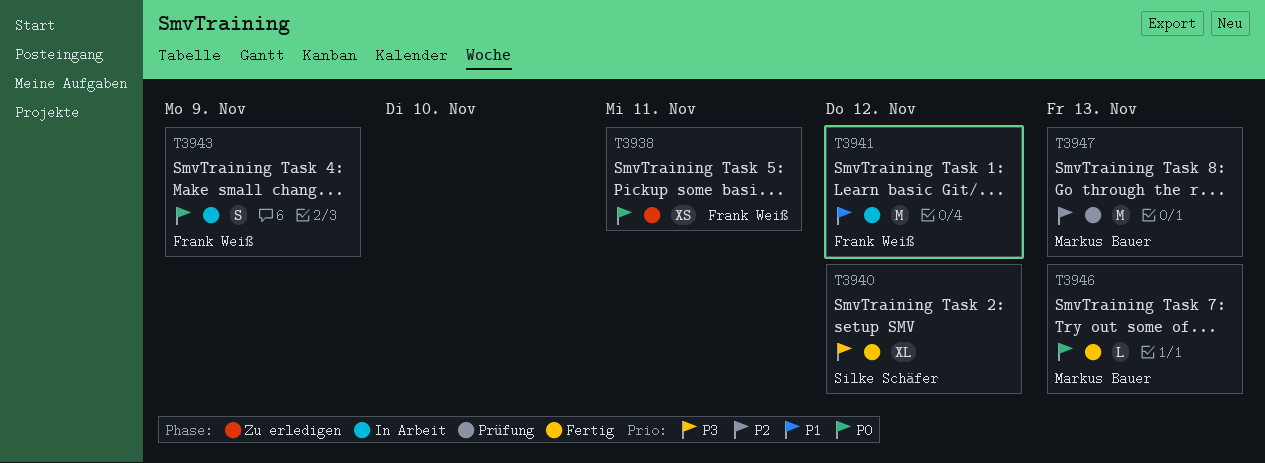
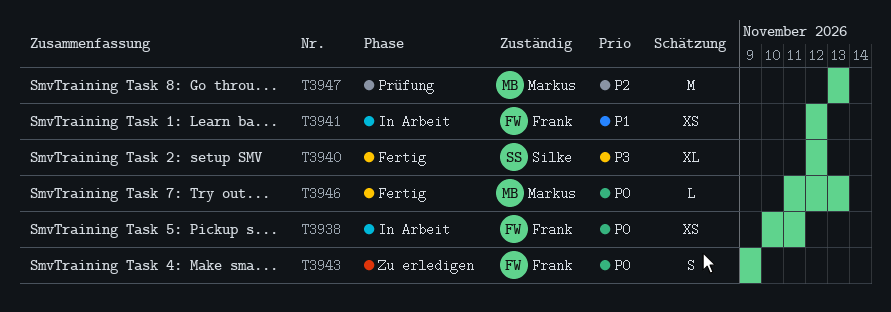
T3938, status: Zu erledigen -> In Arbeit
T3941, estimate: M -> XS
T3943, status: In Arbeit -> Zu erledigen

